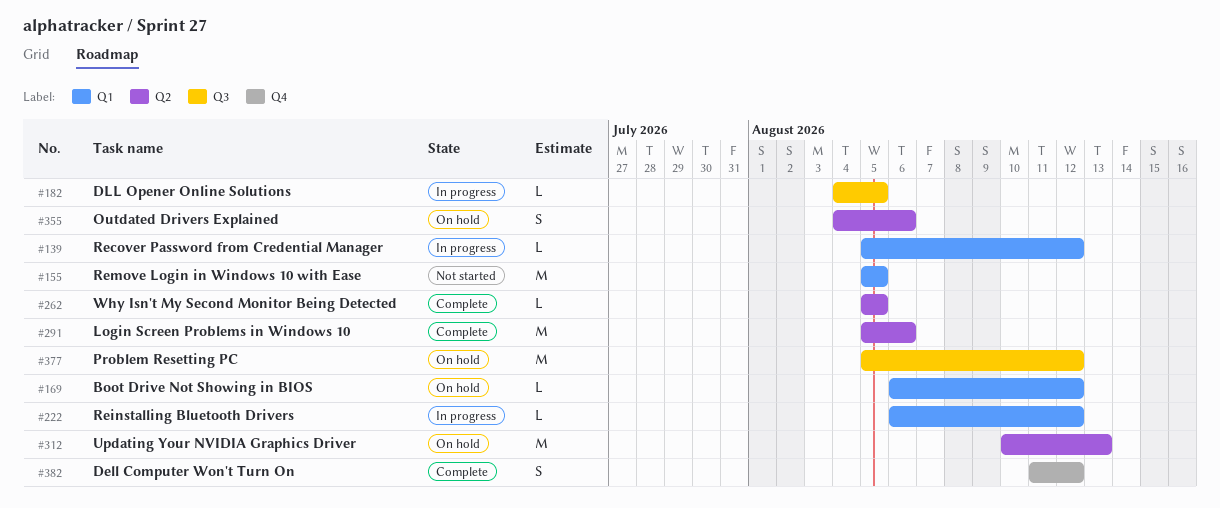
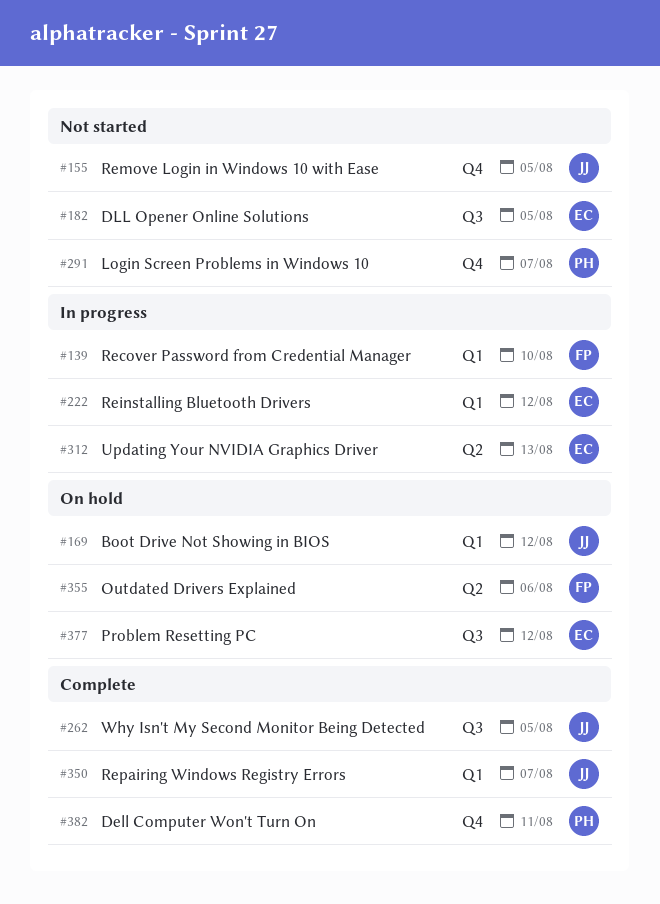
#139, due: Aug 12 -> Aug 10
#155, label: Q1 -> Q4
#182, status: In progress -> Not started
#262, label: Q2 -> Q3
#291, status: Complete -> Not started
#291, label: Q2 -> Q4
#291, due: Aug 6 -> Aug 7
#312, status: On hold -> In progress
#350: none -> present
#382, due: Aug 12 -> Aug 11

